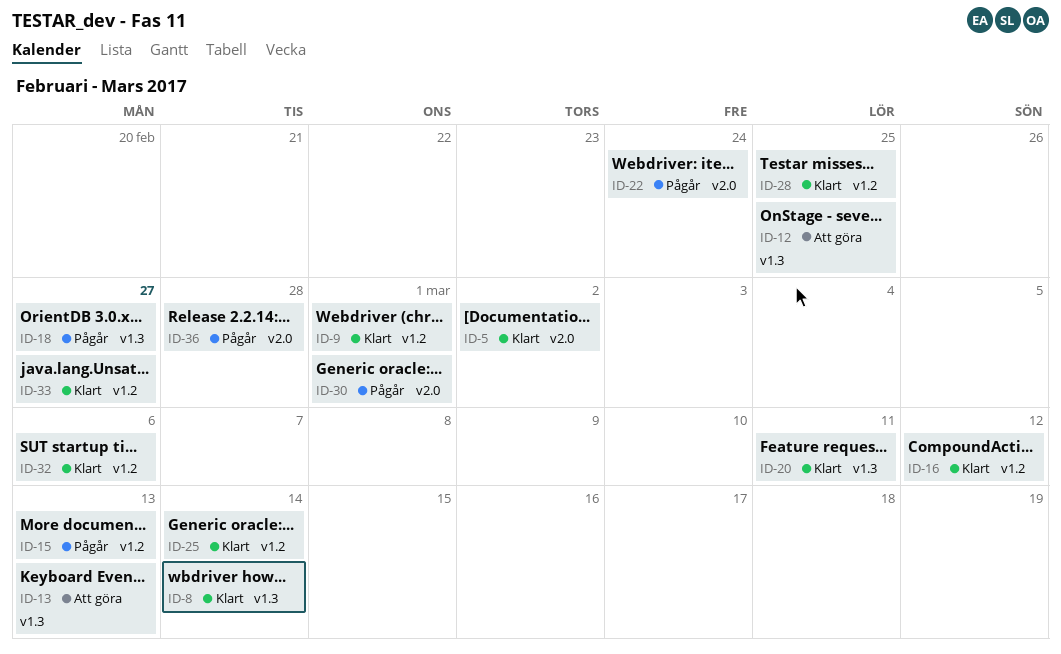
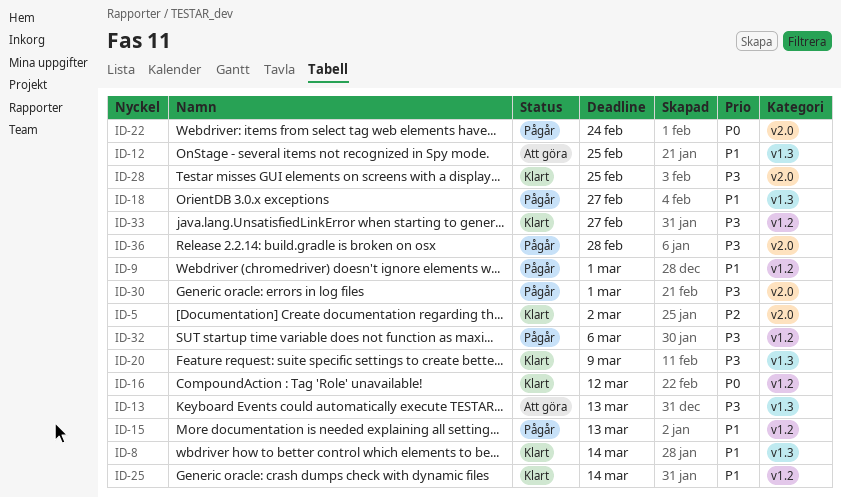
ID-9, status: Klart -> Pågår
ID-20, due: Mar 11 -> Mar 9
ID-28, label: v1.2 -> v2.0
ID-32, status: Klart -> Pågår

